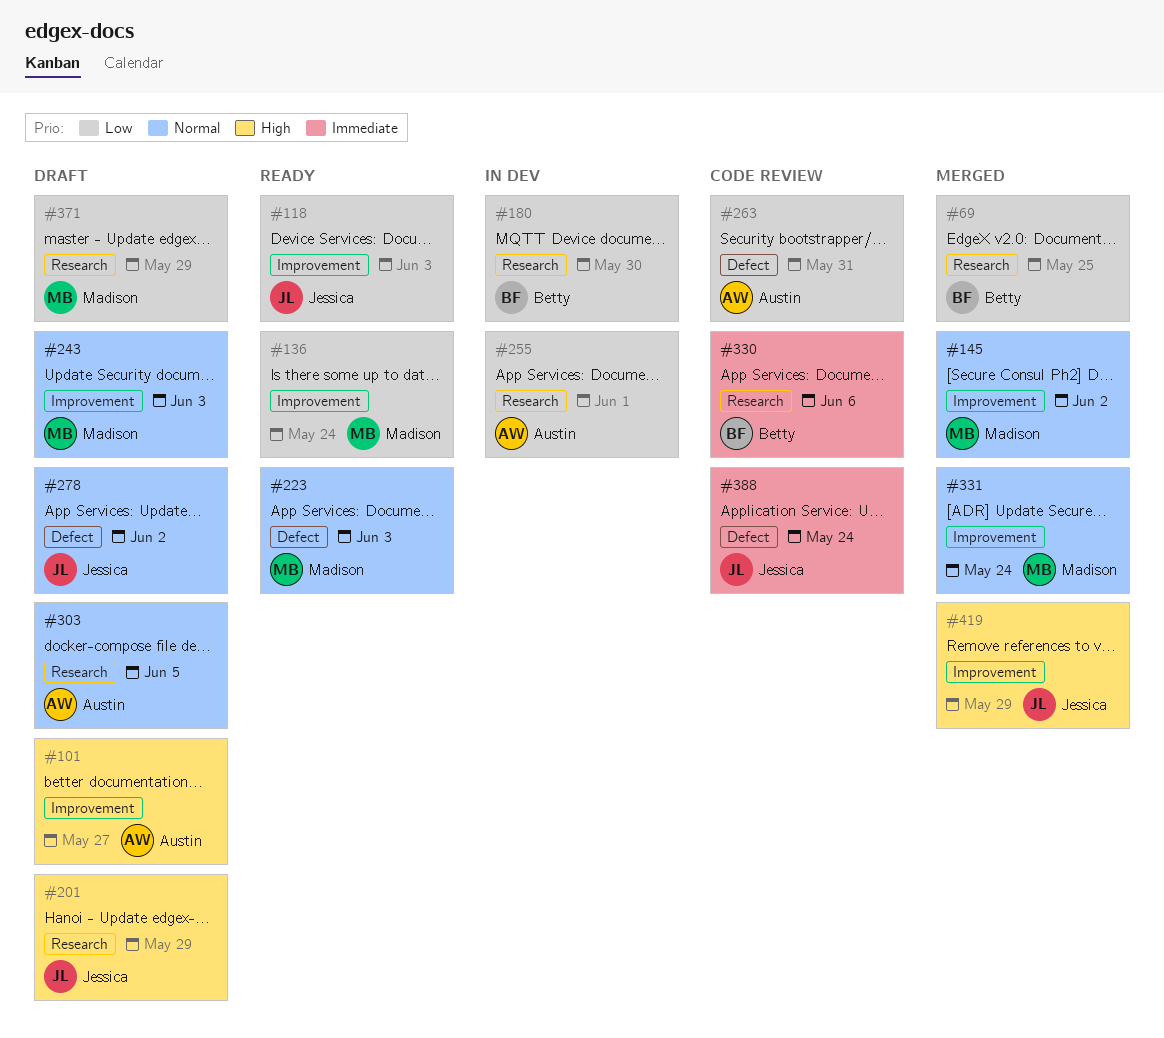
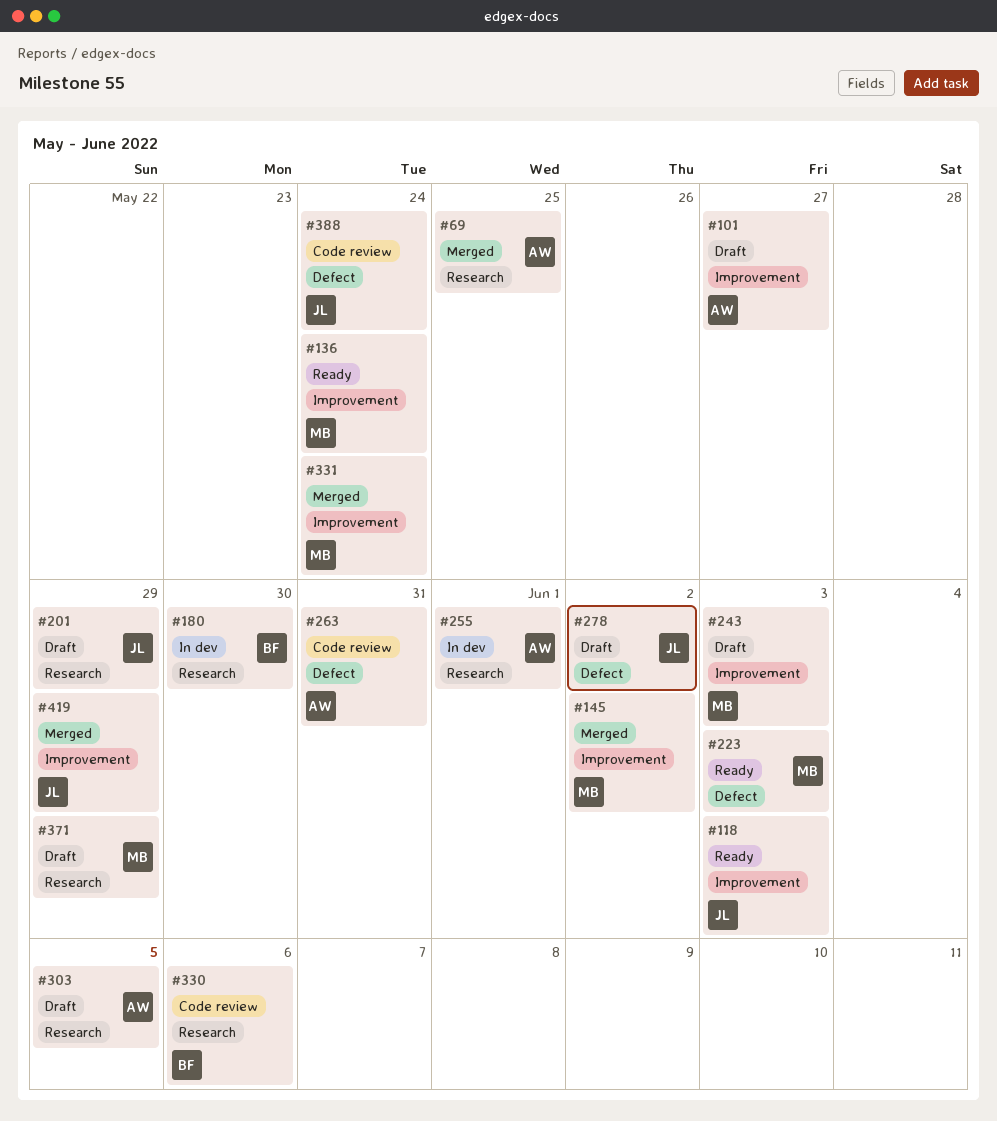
#69, owner: Betty -> Austin

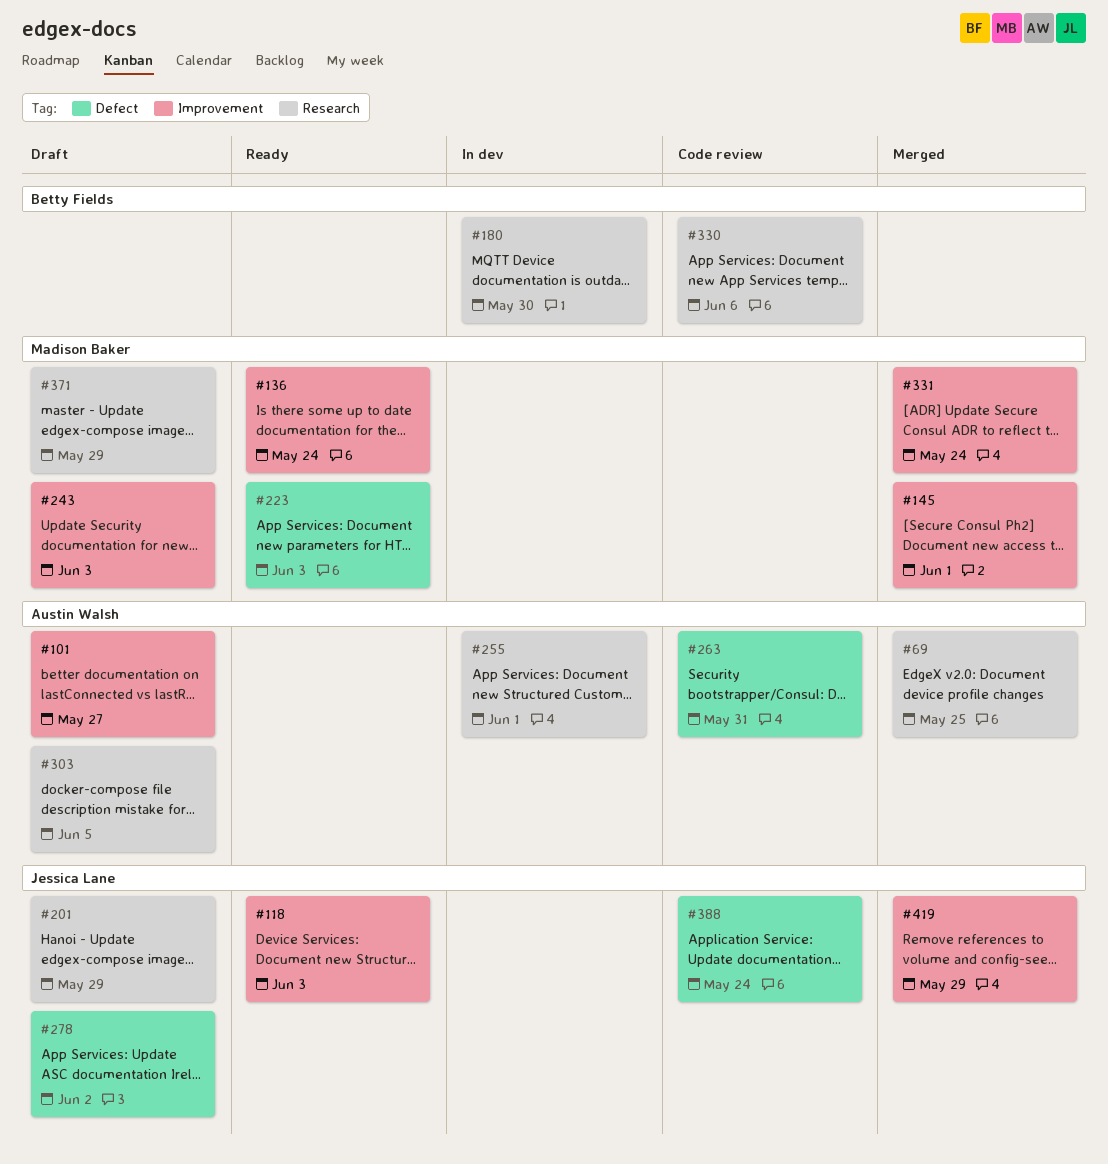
#145, due: Jun 2 -> Jun 1

